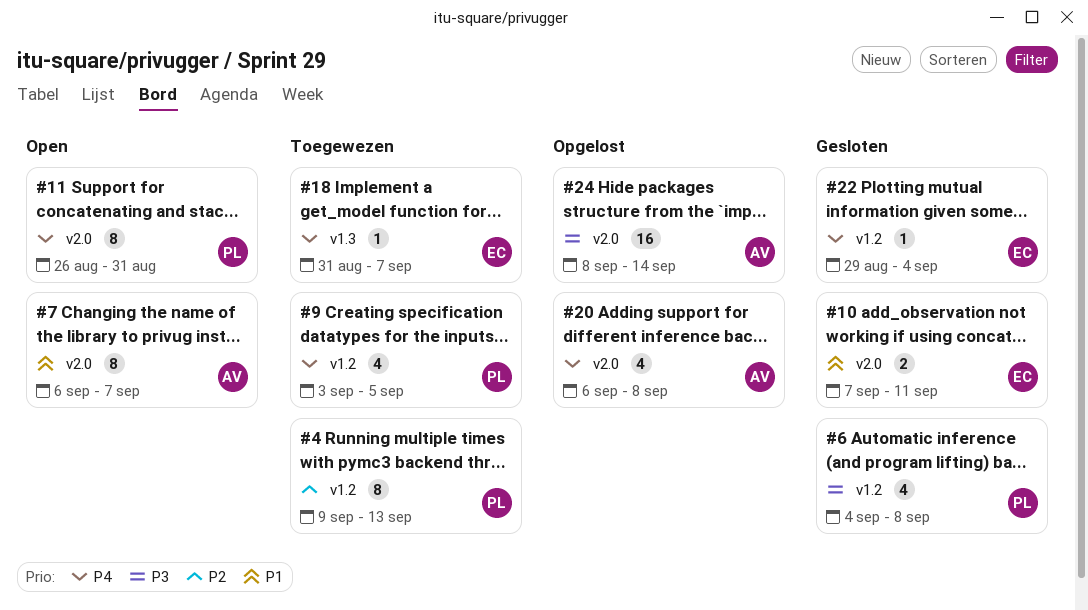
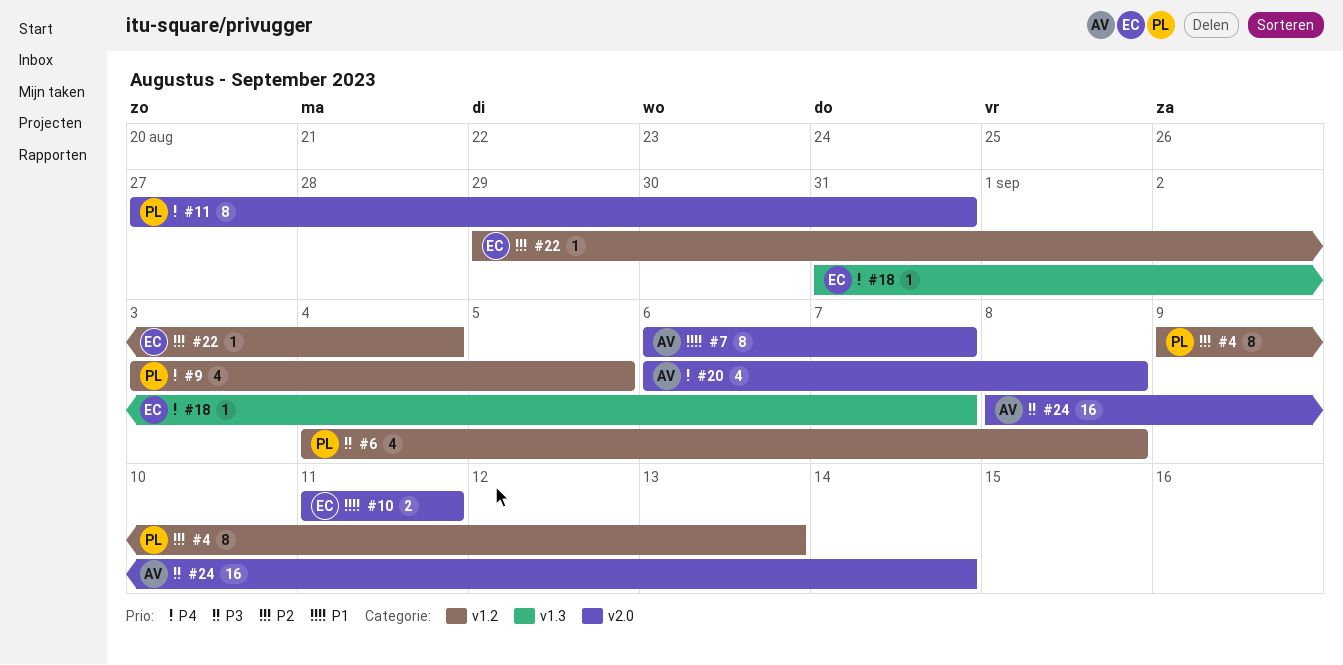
#10, start: Sep 7 -> Sep 11
#11, start: Aug 26 -> Aug 27
#22, priority: P4 -> P2

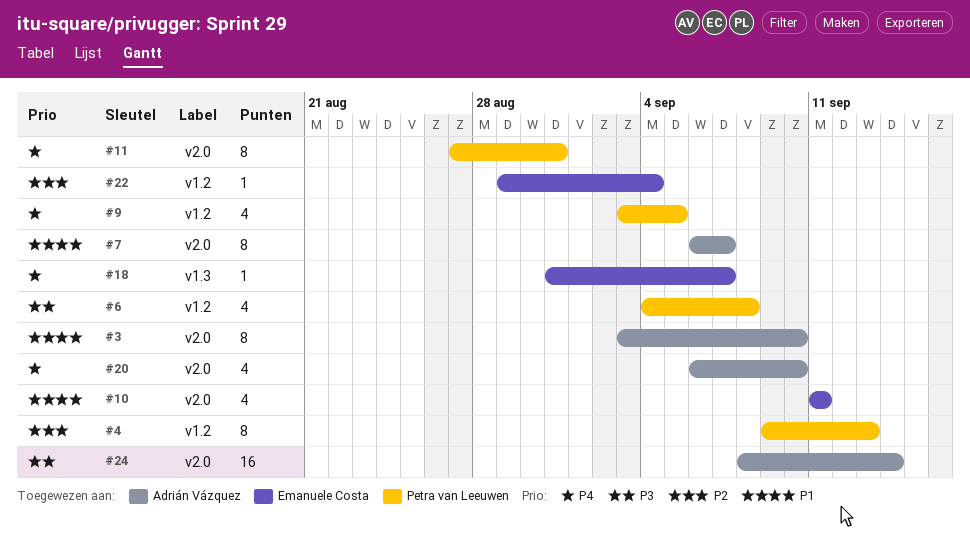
#3: none -> present
#10, estimate: 2 -> 4
#20, due: Sep 8 -> Sep 10

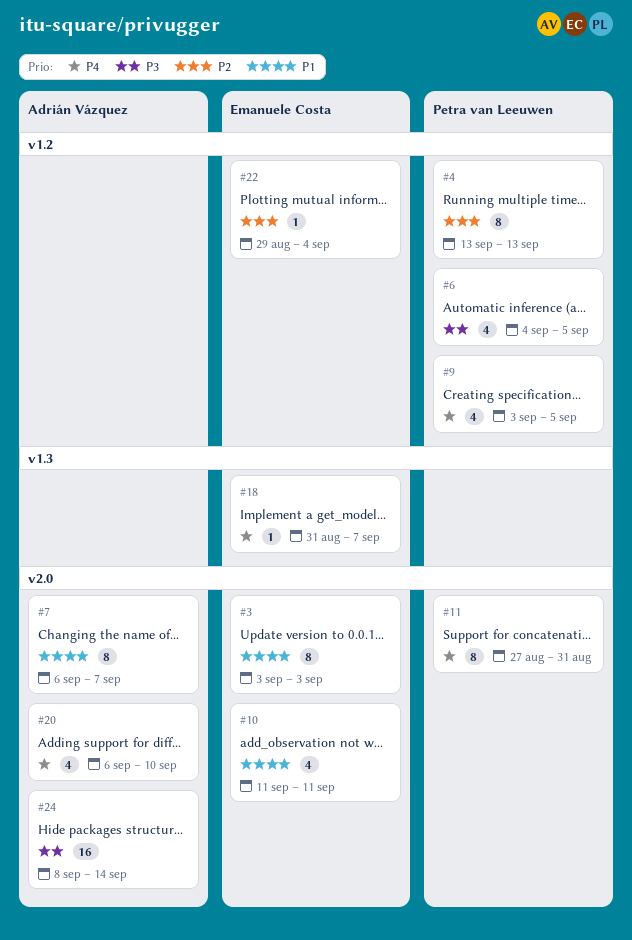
#3, owner: Adrián Vázquez -> Emanuele Costa
#3, due: Sep 10 -> Sep 3
#4, start: Sep 9 -> Sep 13
#6, due: Sep 8 -> Sep 5

